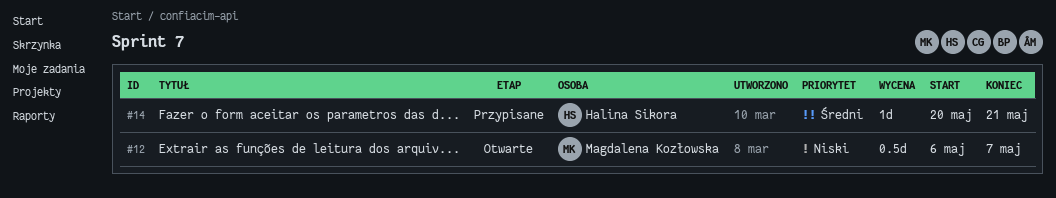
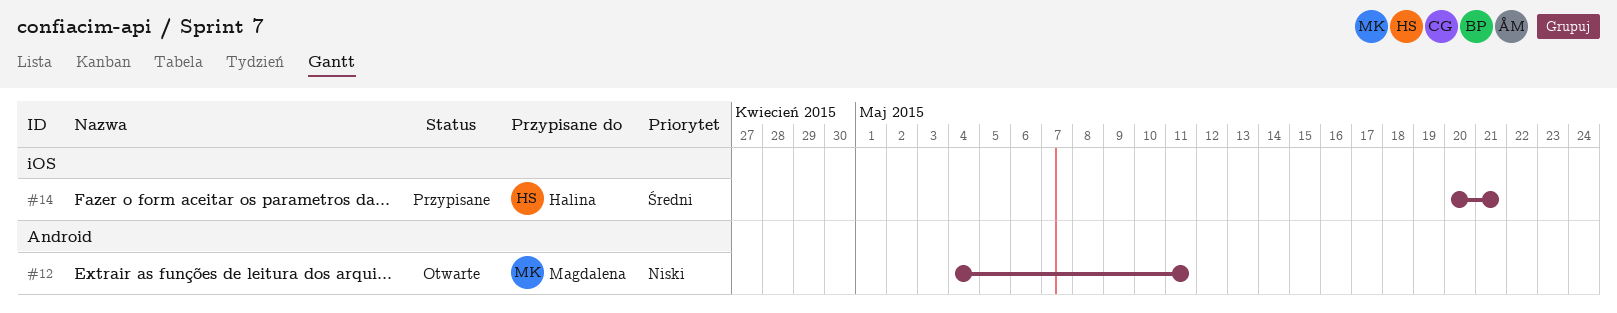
#12, start: May 6 -> May 4
#12, due: May 7 -> May 11

